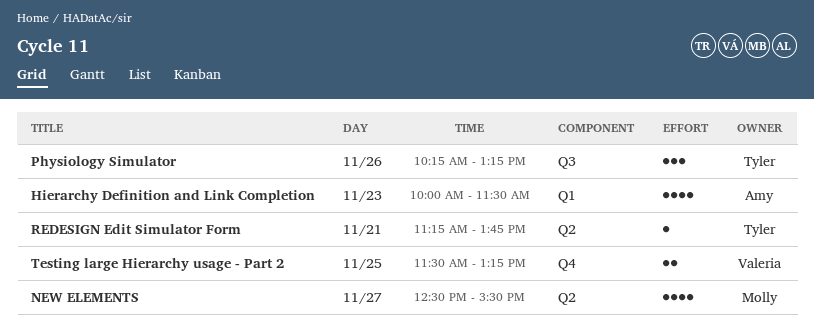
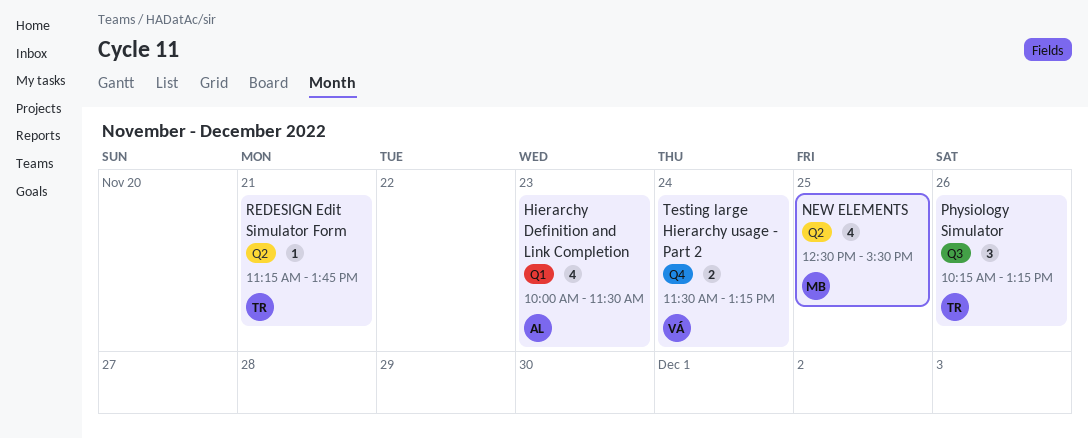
NEW ELEMENTS, day: Nov 27 -> Nov 25
Testing large Hierarchy usage - Part 2, day: Nov 25 -> Nov 24

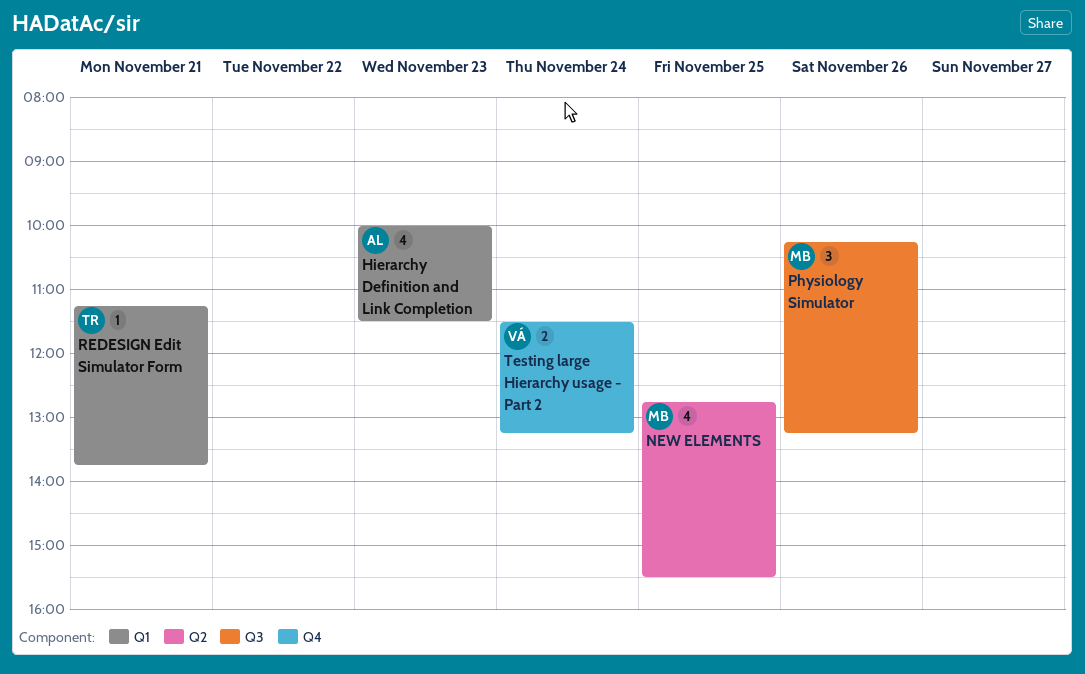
NEW ELEMENTS, begins: 12:30 -> 12:45
Physiology Simulator, owner: TR -> MB
REDESIGN Edit Simulator Form, label: Q2 -> Q1

